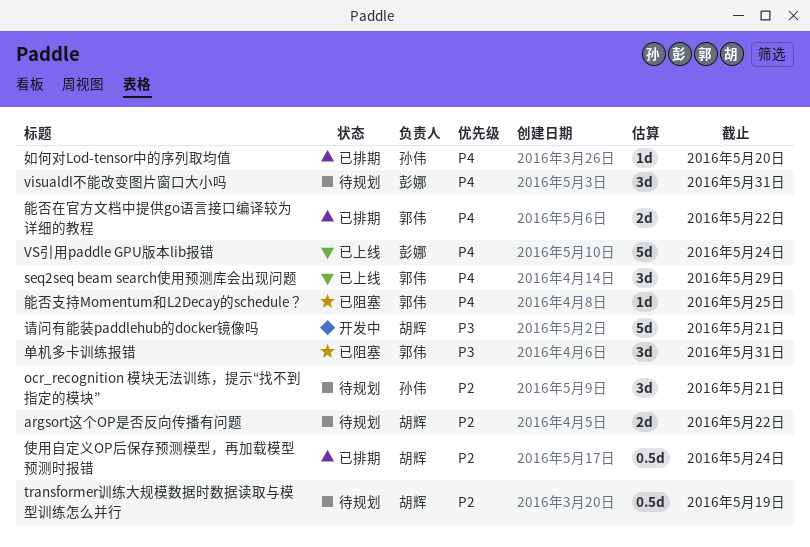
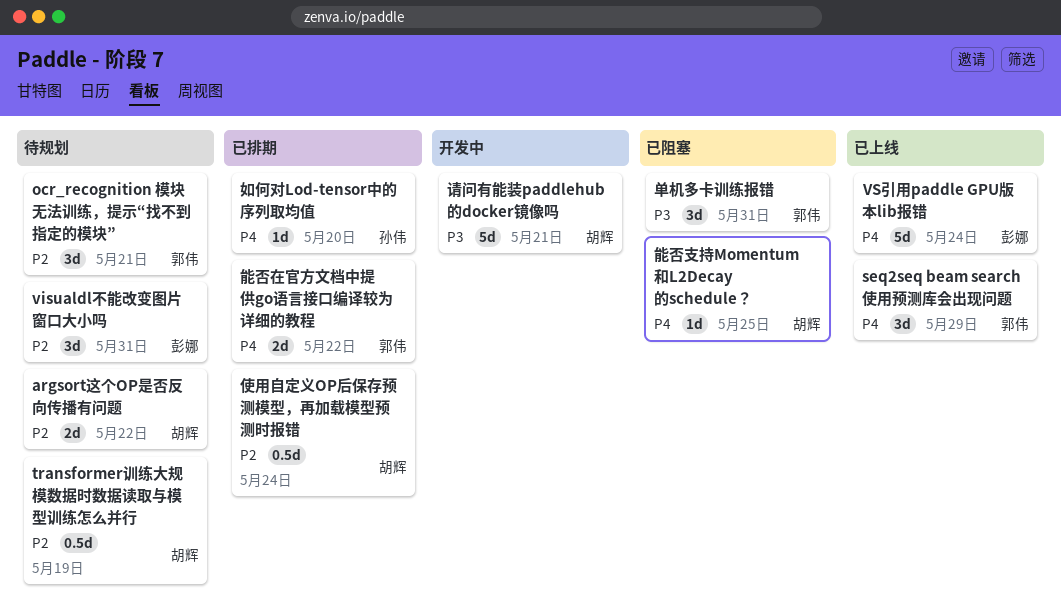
ocr_recognition 模块无法训练，提示“找不到指定的模块”, owner: 孙伟 -> 郭伟
visualdl不能改变图片窗口大小吗, priority: P4 -> P2
能否支持Momentum和L2Decay的schedule？, owner: 郭伟 -> 胡辉

